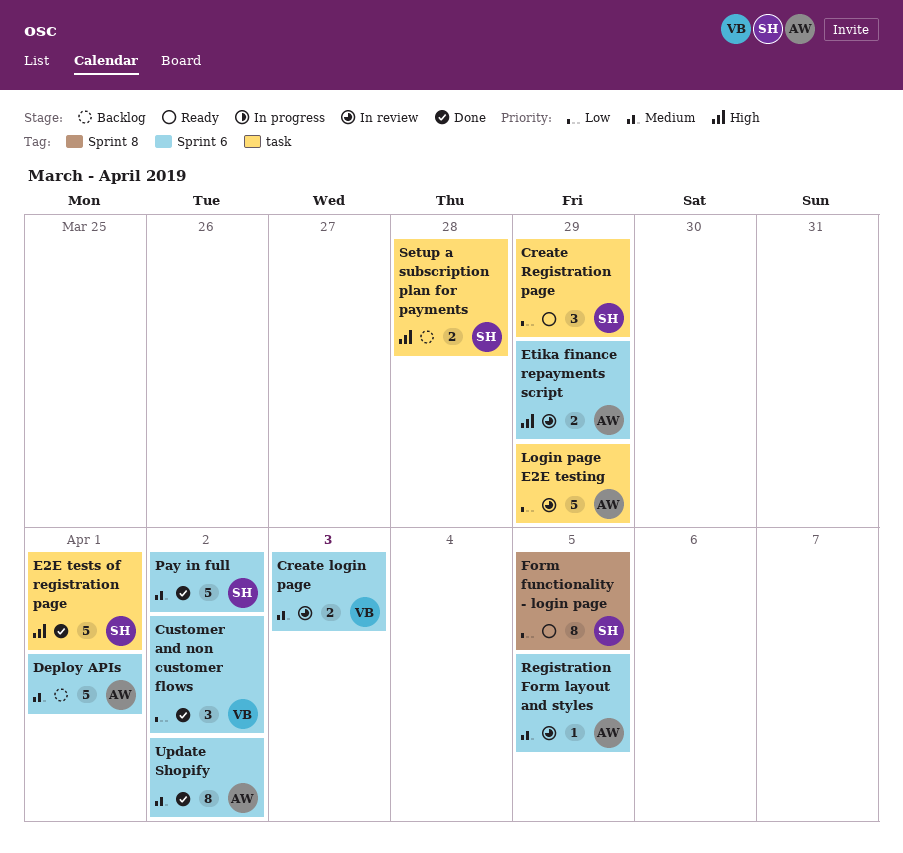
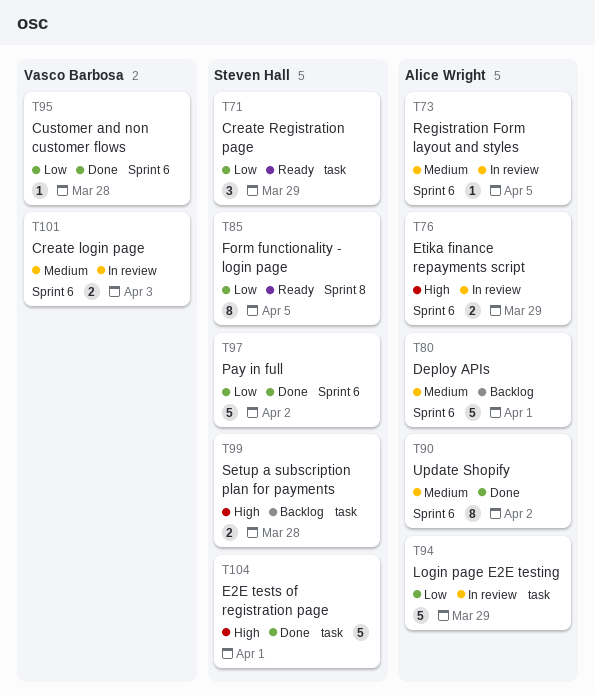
Customer and non customer flows, estimate: 3 -> 1
Customer and non customer flows, due: Apr 2 -> Mar 28
Pay in full, priority: Medium -> Low

